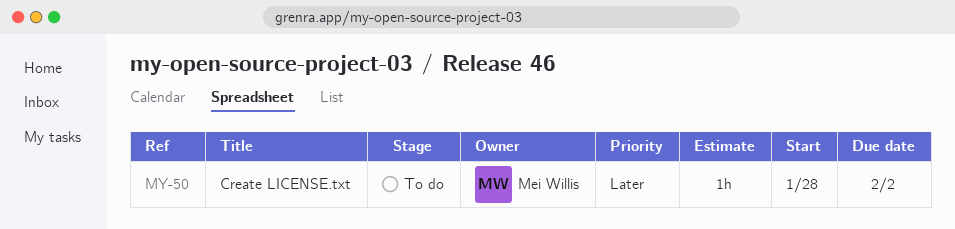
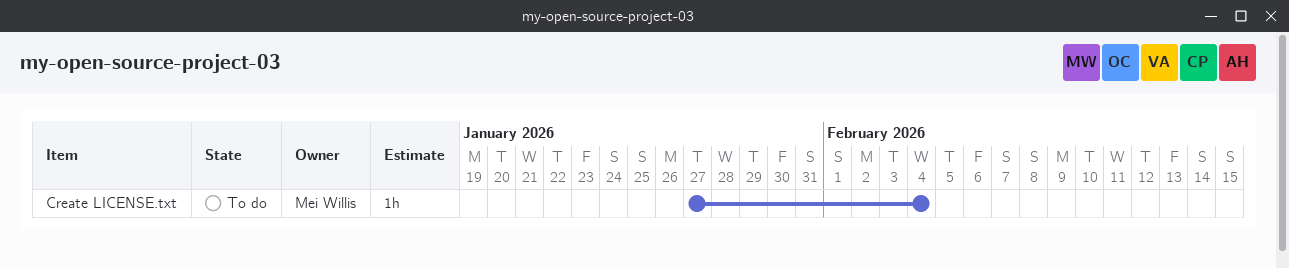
Create LICENSE.txt, start: Jan 28 -> Jan 27
Create LICENSE.txt, due: Feb 2 -> Feb 4

